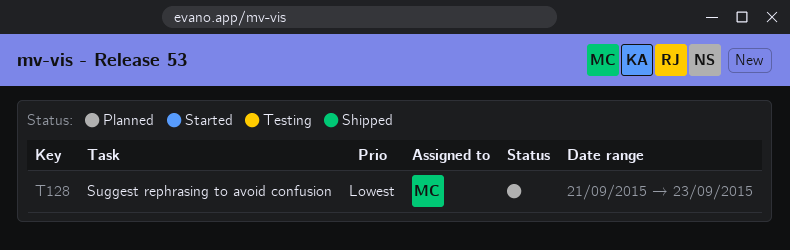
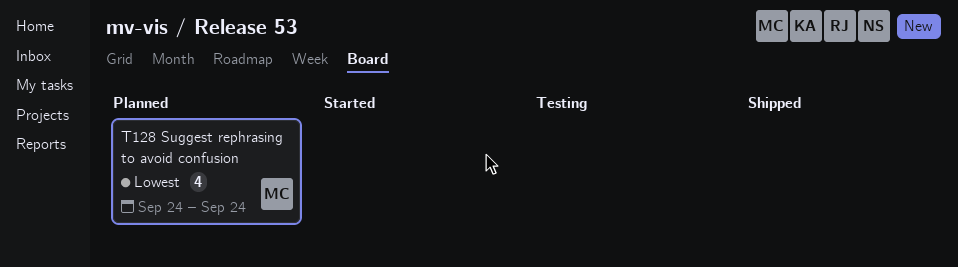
T128, start: Sep 21 -> Sep 24
T128, due: Sep 23 -> Sep 24

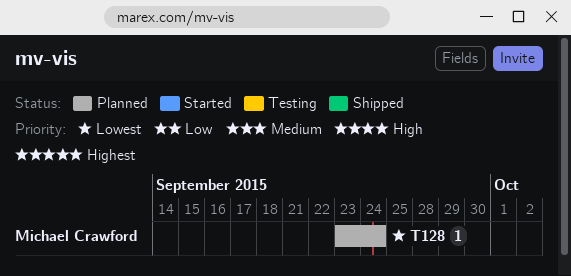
T128, estimate: 4 -> 1
T128, start: Sep 24 -> Sep 23

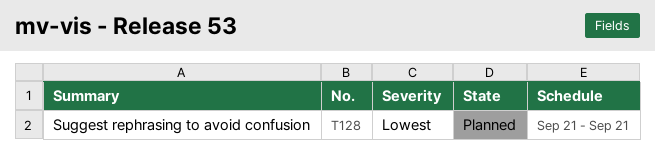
T128, start: Sep 23 -> Sep 21
T128, due: Sep 24 -> Sep 21

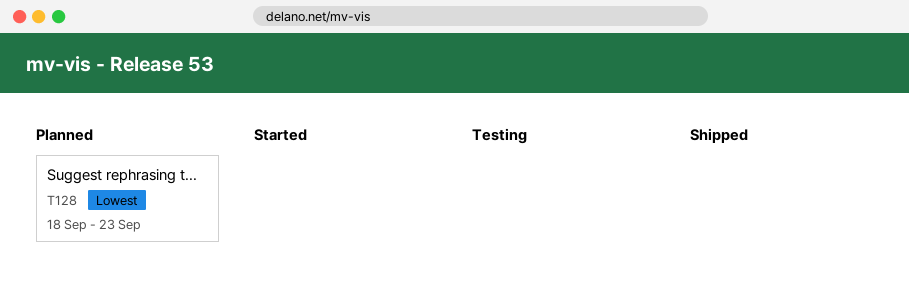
T128, start: Sep 21 -> Sep 18
T128, due: Sep 21 -> Sep 23

